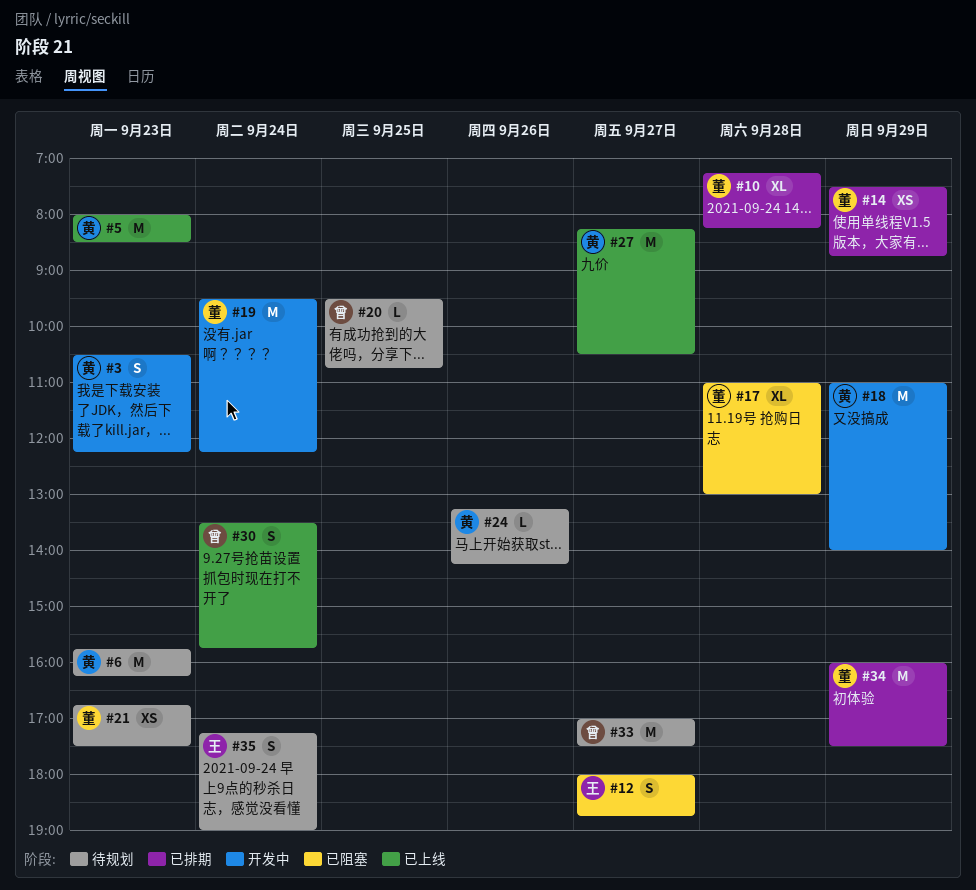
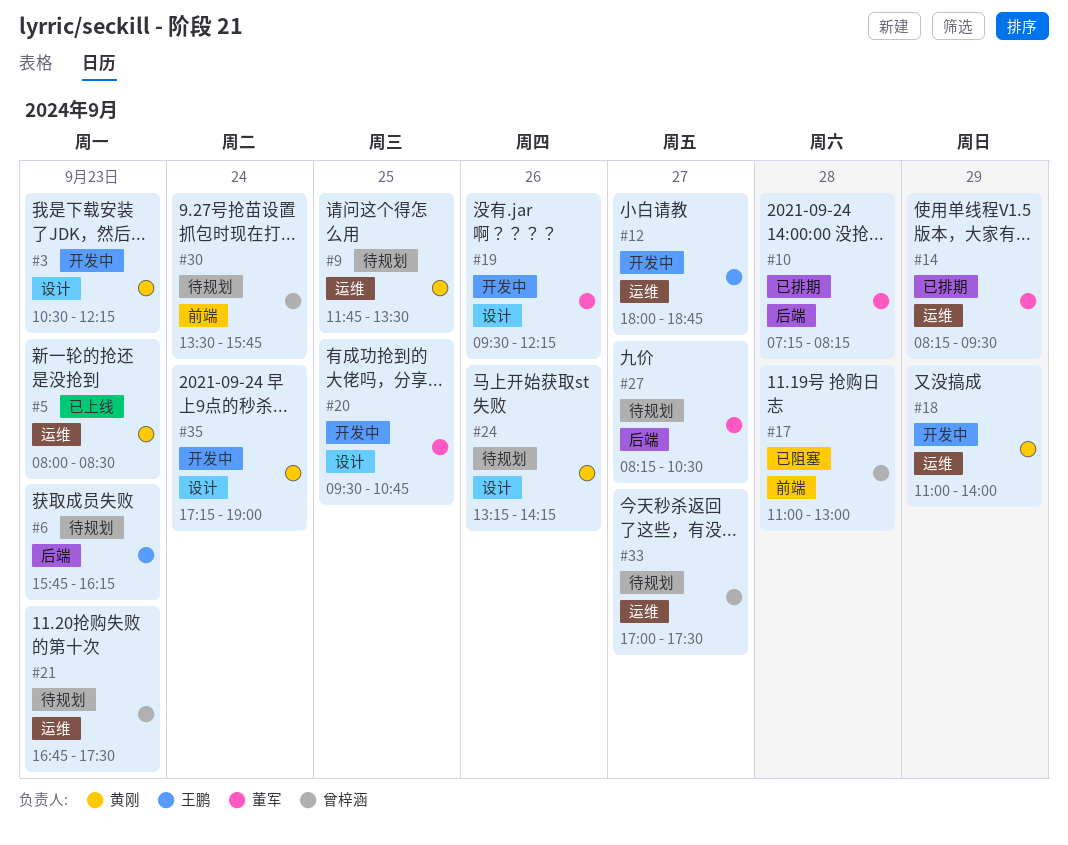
#6, owner: 黄刚 -> 王鹏
#9: none -> present
#12, status: 已阻塞 -> 开发中
#14, begins: 07:30 -> 08:15
#14, ends: 08:45 -> 09:30
#17, owner: 董军 -> 曾梓涵
#19, day: Sep 24 -> Sep 26
#20, status: 待规划 -> 开发中
#20, owner: 曾梓涵 -> 董军
#21, owner: 董军 -> 曾梓涵
#27, status: 已上线 -> 待规划
#27, owner: 黄刚 -> 董军
#30, status: 已上线 -> 待规划
#34: present -> none
#35, status: 待规划 -> 开发中
#35, owner: 王鹏 -> 黄刚

